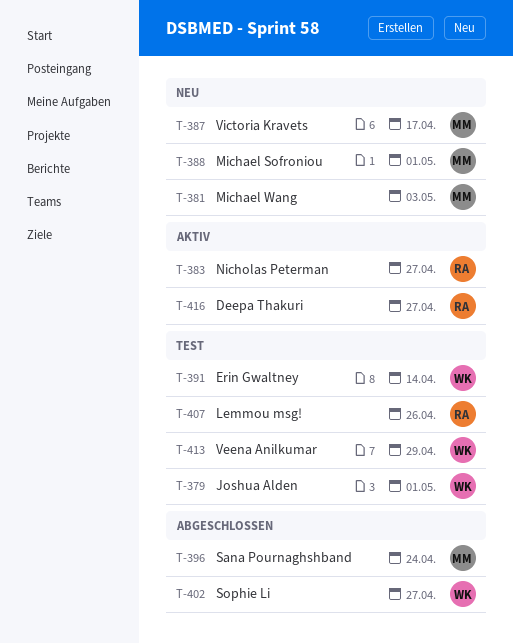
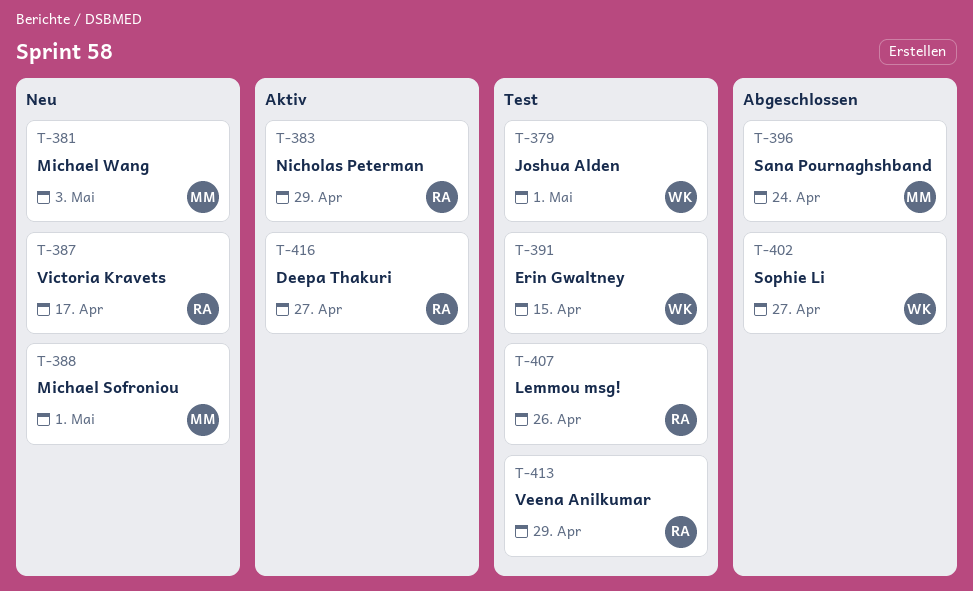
T-383, due: Apr 27 -> Apr 29
T-387, owner: MM -> RA
T-391, due: Apr 14 -> Apr 15
T-413, owner: WK -> RA

